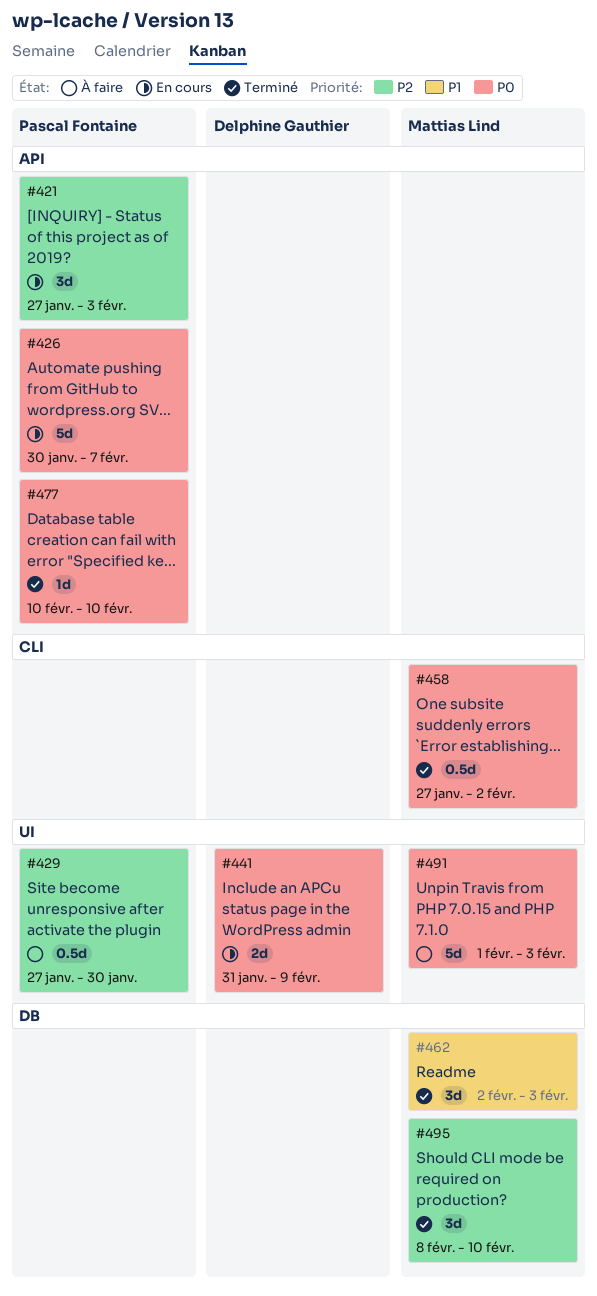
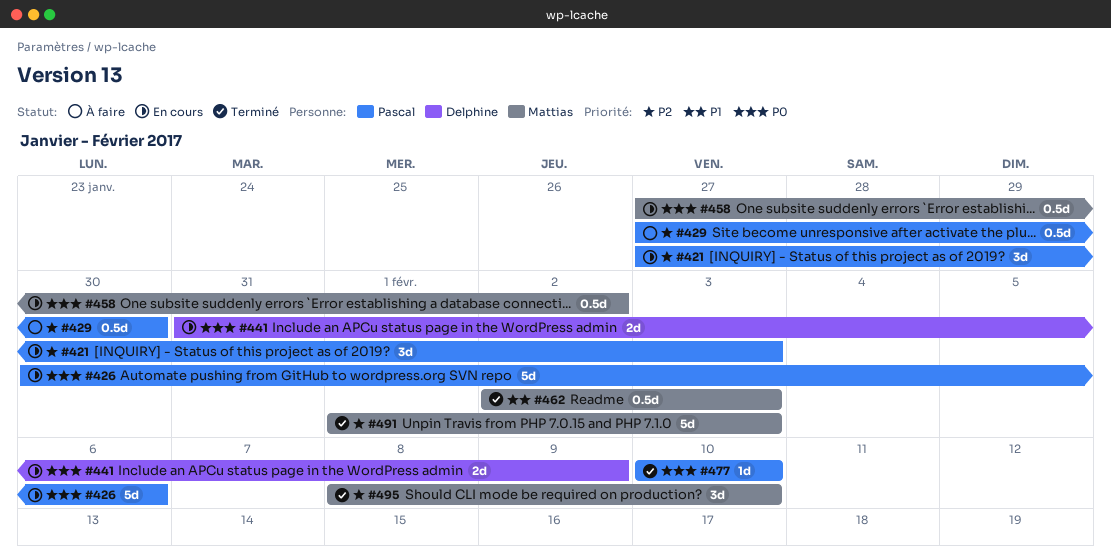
#426, due: Feb 7 -> Feb 6
#458, status: Terminé -> En cours
#462, estimate: 3d -> 0.5d
#491, status: À faire -> Terminé
#491, priority: P0 -> P2

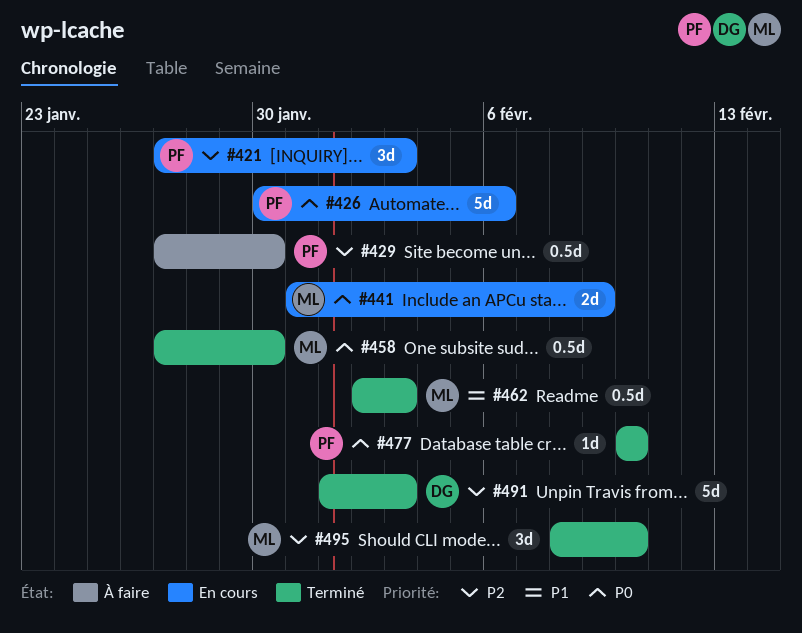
#441, owner: Delphine -> Mattias
#458, status: En cours -> Terminé
#458, due: Feb 2 -> Jan 30
#491, owner: Mattias -> Delphine

